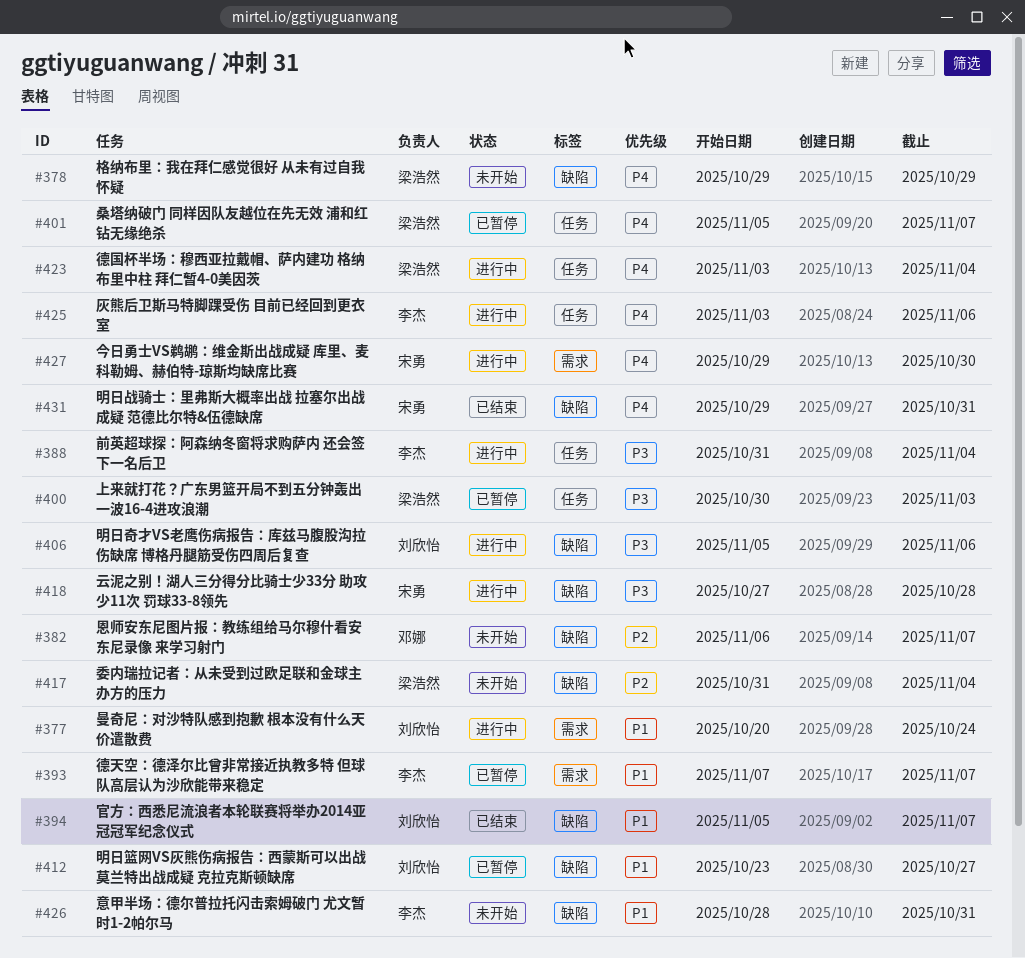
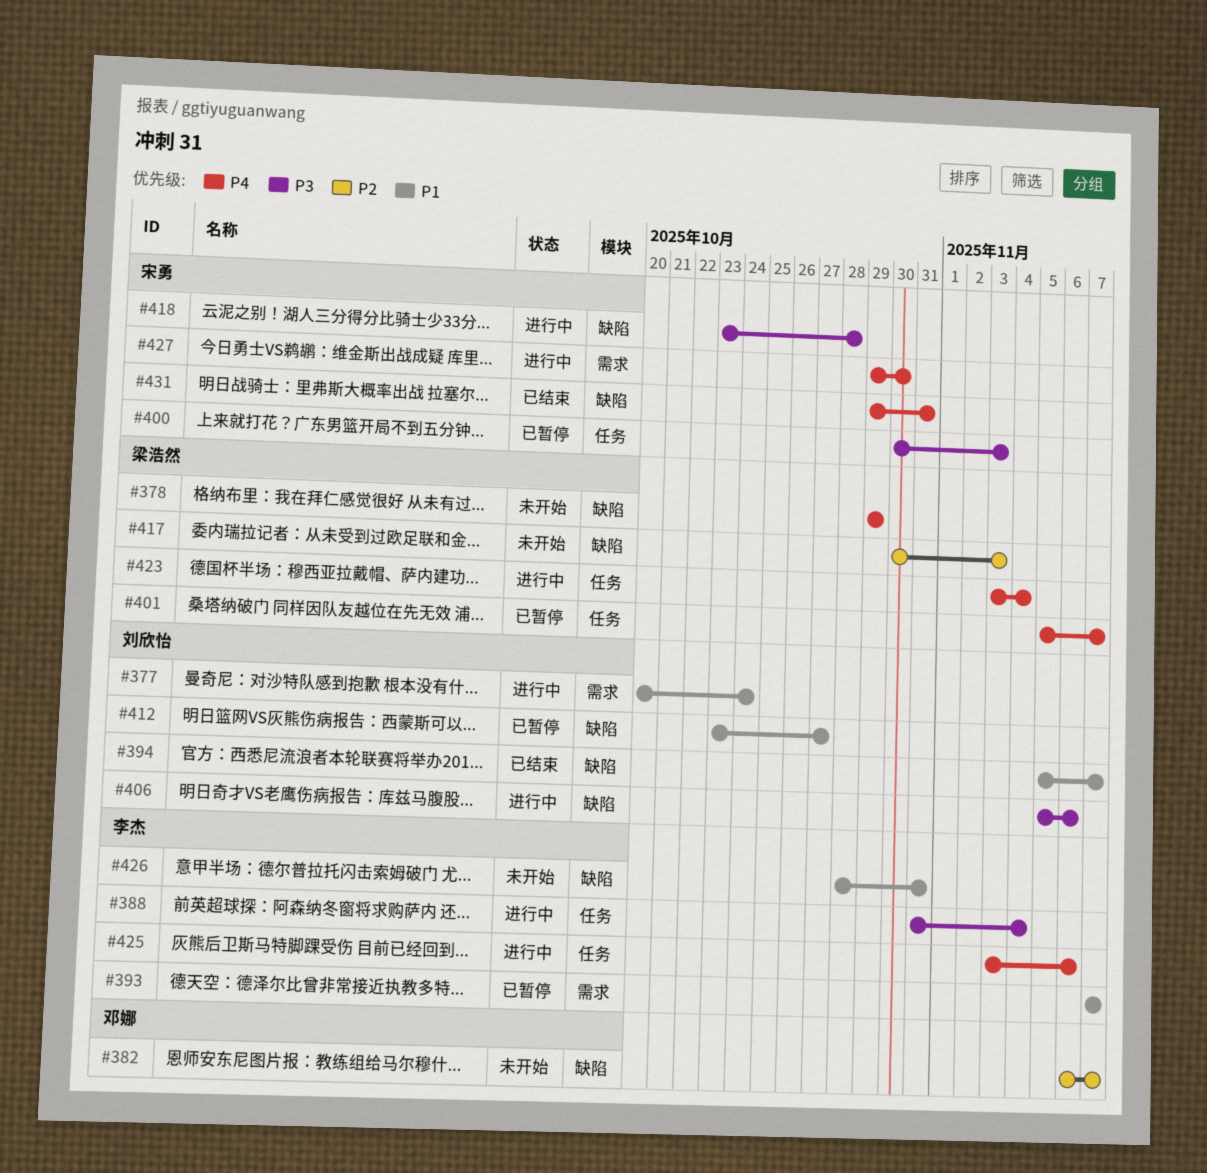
#400, owner: 梁浩然 -> 宋勇
#417, start: Oct 31 -> Oct 30
#417, due: Nov 4 -> Nov 3
#418, start: Oct 27 -> Oct 23

